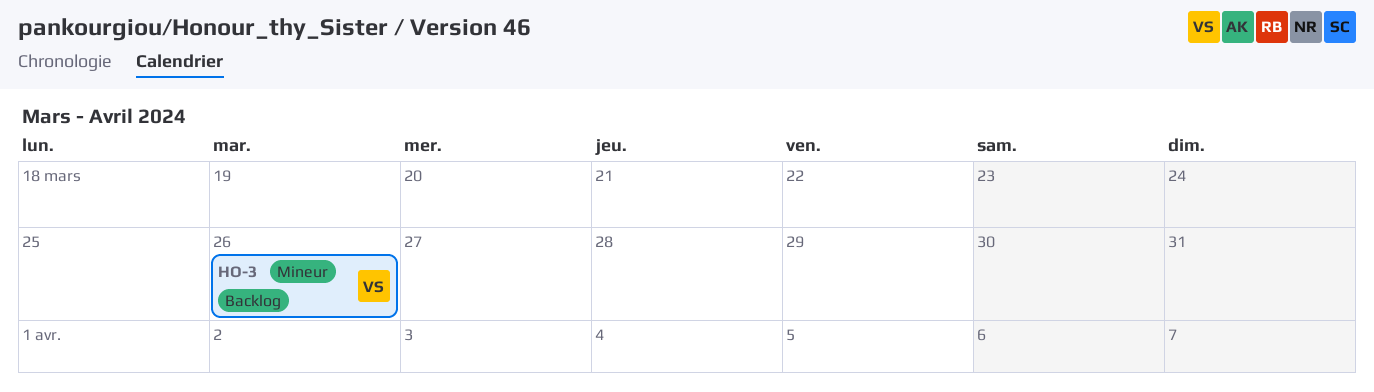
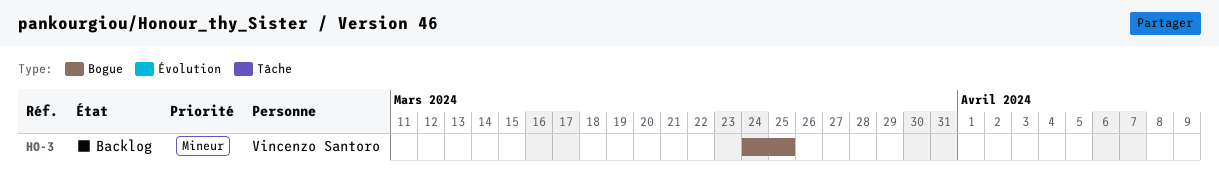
HO-3, due: Mar 26 -> Mar 25

